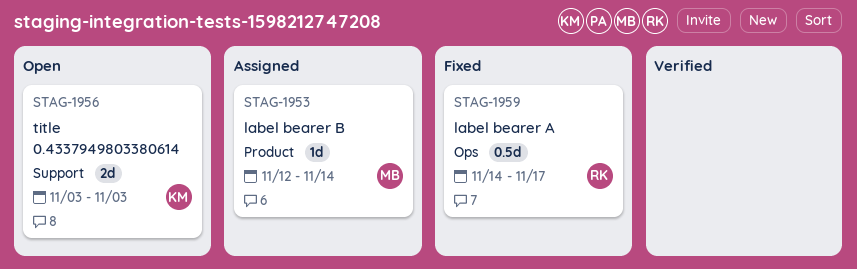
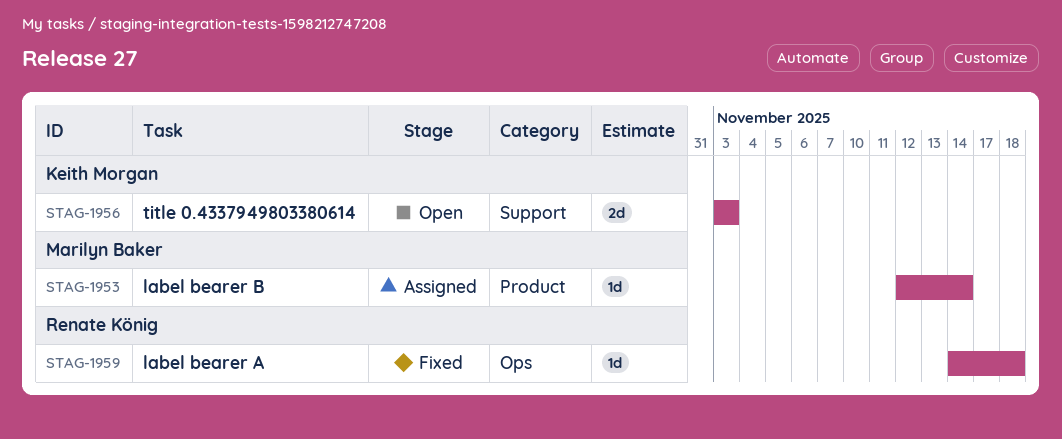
STAG-1959, estimate: 0.5d -> 1d
STAG-1959, due: Nov 17 -> Nov 18

